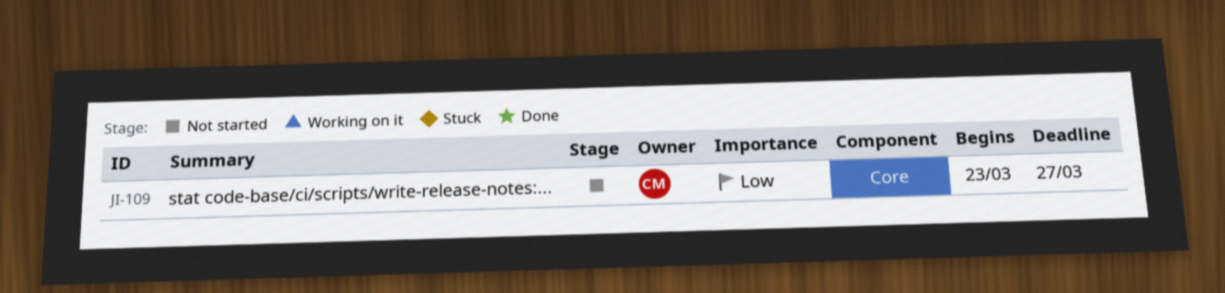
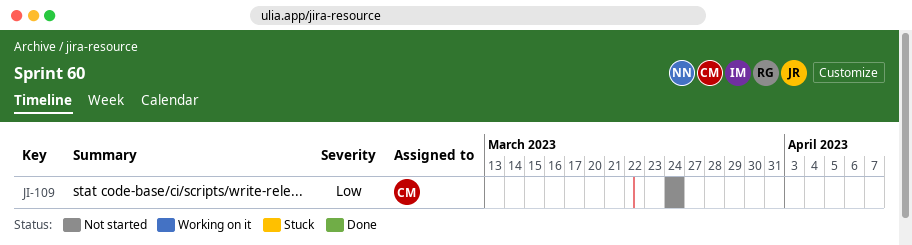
JI-109, start: Mar 23 -> Mar 24
JI-109, due: Mar 27 -> Mar 24

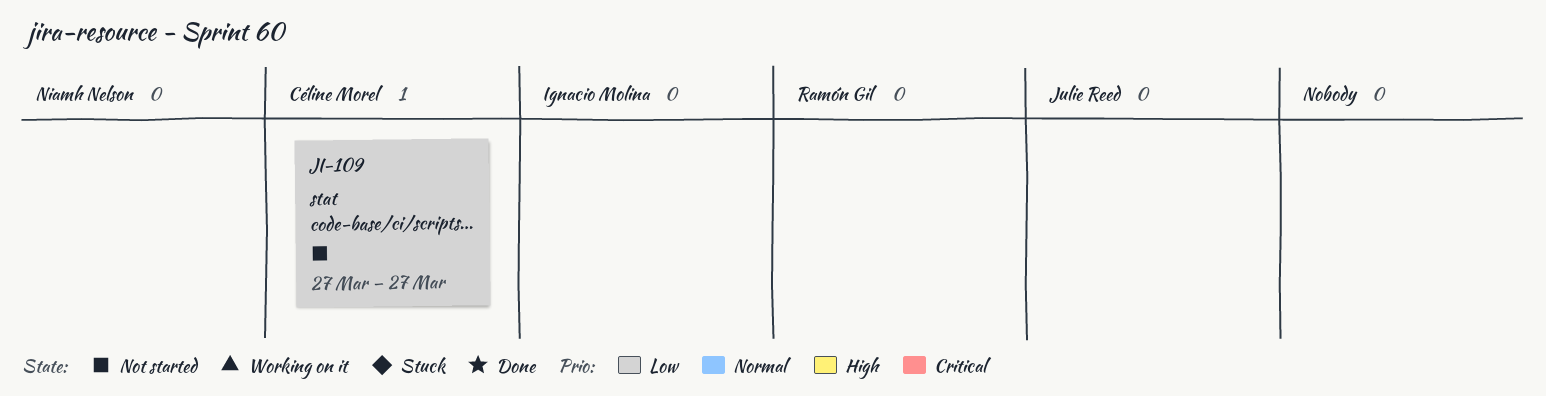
JI-109, start: Mar 24 -> Mar 27
JI-109, due: Mar 24 -> Mar 27

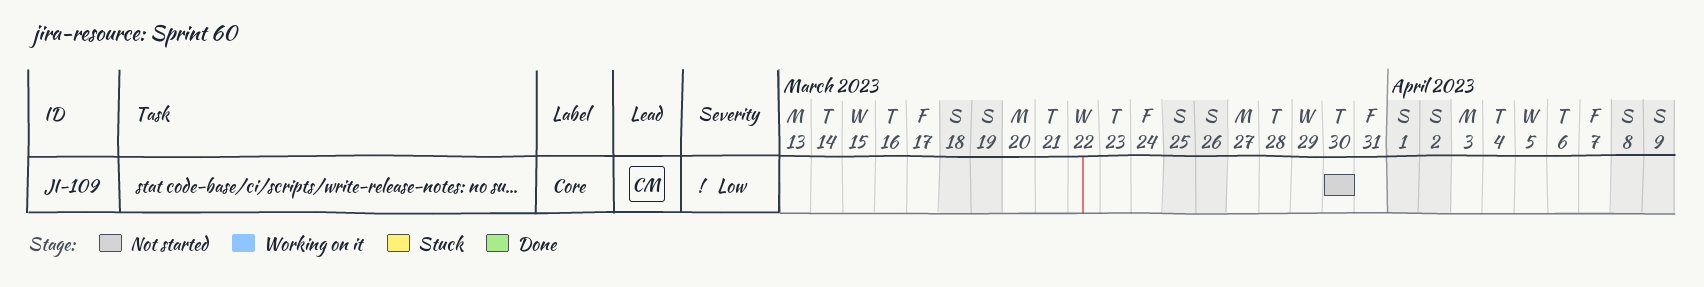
JI-109, start: Mar 27 -> Mar 30
JI-109, due: Mar 27 -> Mar 30

